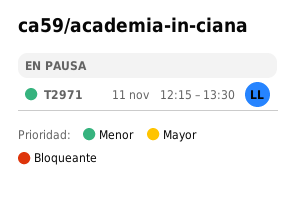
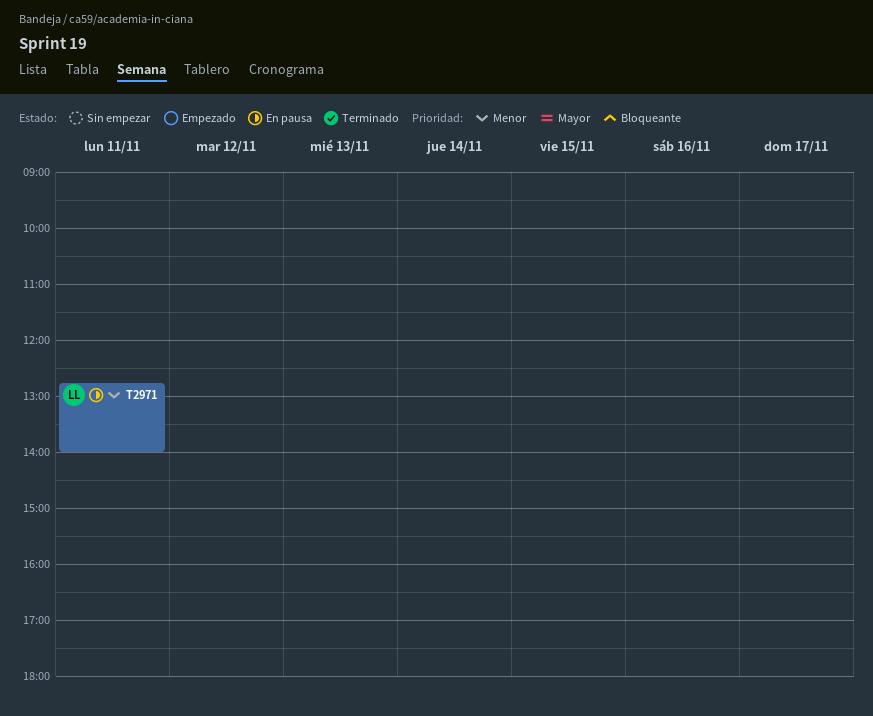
T2971, begins: 12:15 -> 12:45
T2971, ends: 13:30 -> 14:00

